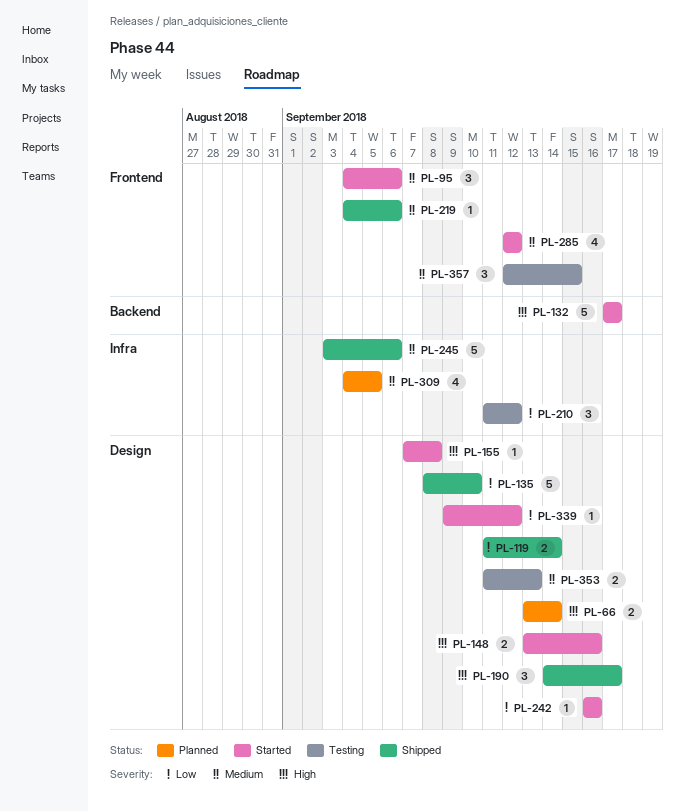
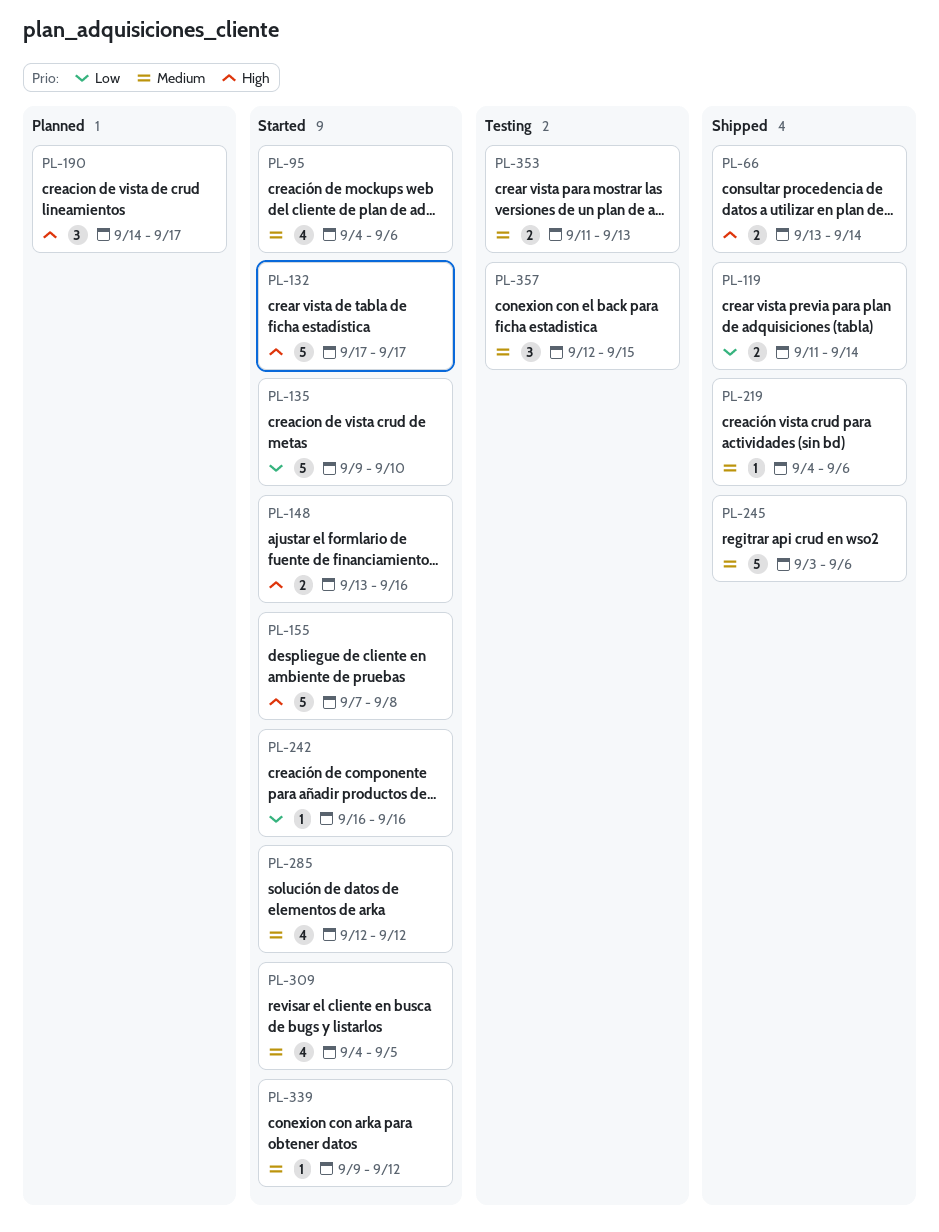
PL-66, status: Planned -> Shipped
PL-95, estimate: 3 -> 4
PL-135, status: Shipped -> Started
PL-135, start: Sep 8 -> Sep 9
PL-155, estimate: 1 -> 5
PL-190, status: Shipped -> Planned
PL-210: present -> none
PL-309, status: Planned -> Started
PL-339, priority: Low -> Medium

